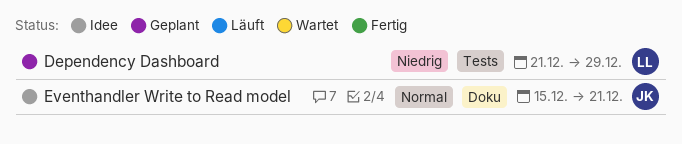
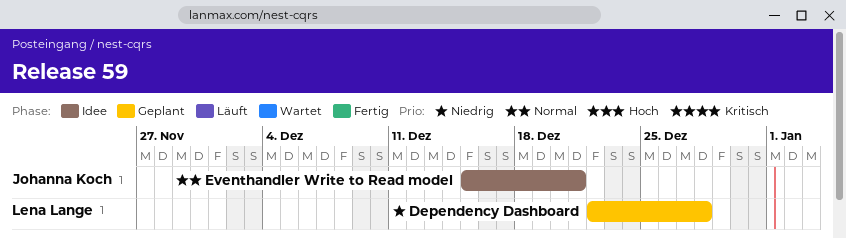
Dependency Dashboard, start: Dec 21 -> Dec 22
Dependency Dashboard, due: Dec 29 -> Dec 28

